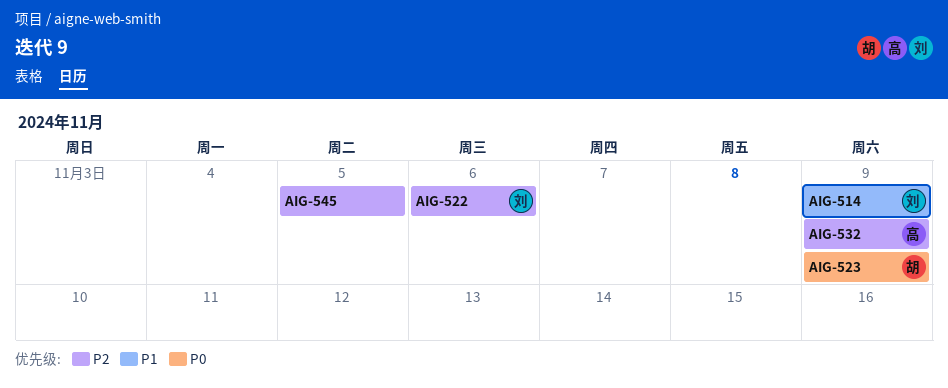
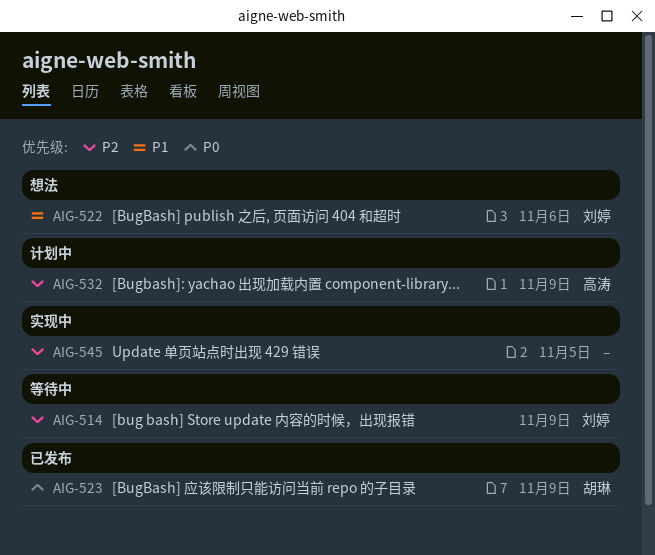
AIG-514, priority: P1 -> P2
AIG-522, priority: P2 -> P1

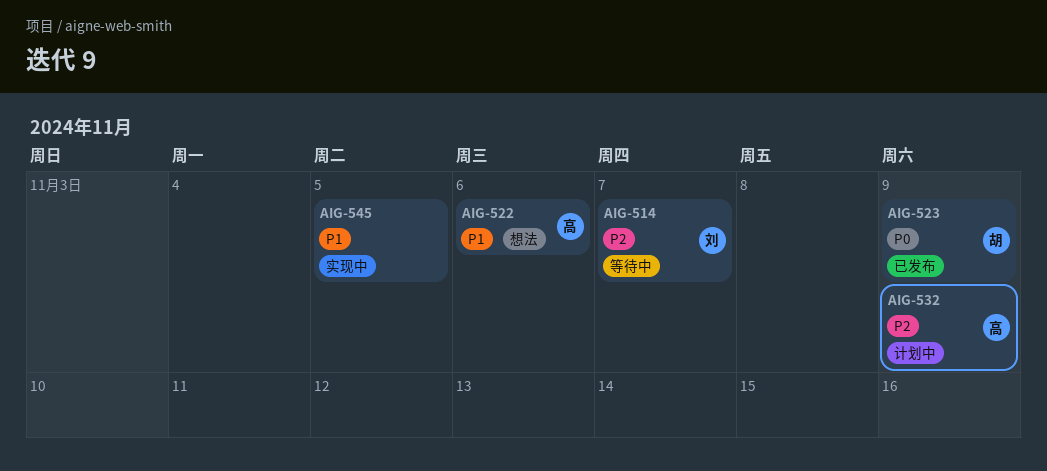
AIG-514, due: Nov 9 -> Nov 7
AIG-522, owner: 刘婷 -> 高涛
AIG-545, priority: P2 -> P1

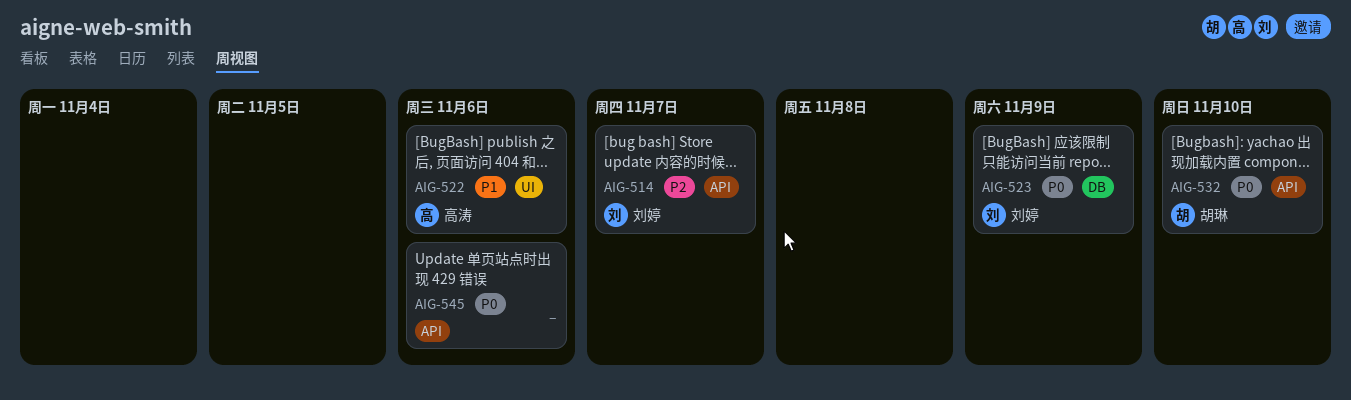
AIG-523, owner: 胡琳 -> 刘婷
AIG-532, owner: 高涛 -> 胡琳
AIG-532, priority: P2 -> P0
AIG-532, due: Nov 9 -> Nov 10
AIG-545, priority: P1 -> P0
AIG-545, due: Nov 5 -> Nov 6

